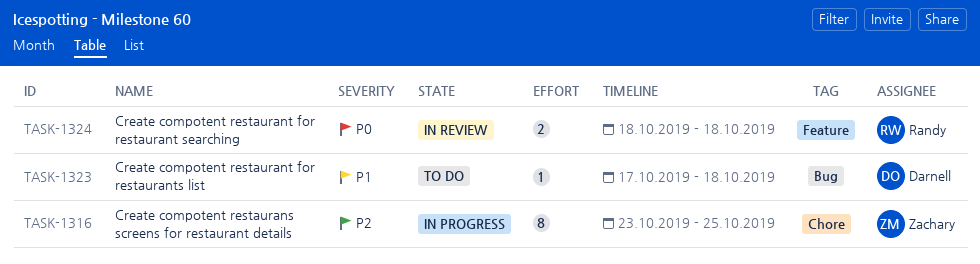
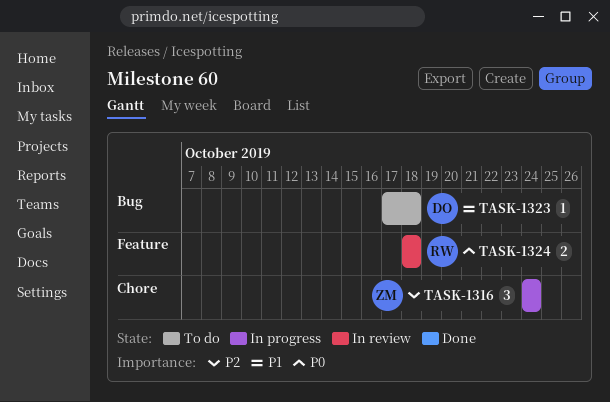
TASK-1316, estimate: 8 -> 3
TASK-1316, start: Oct 23 -> Oct 24
TASK-1316, due: Oct 25 -> Oct 24

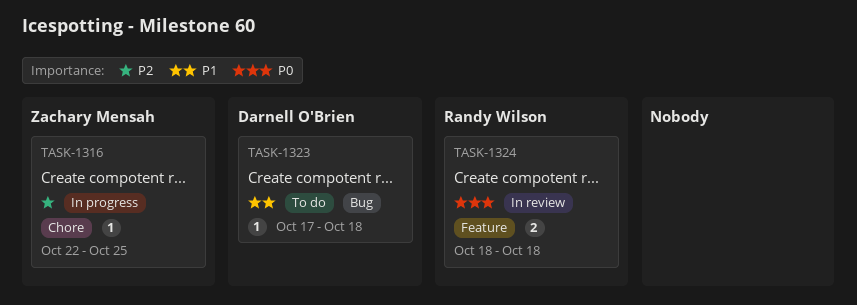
TASK-1316, estimate: 3 -> 1
TASK-1316, start: Oct 24 -> Oct 22
TASK-1316, due: Oct 24 -> Oct 25

